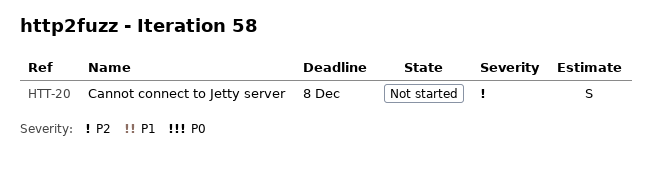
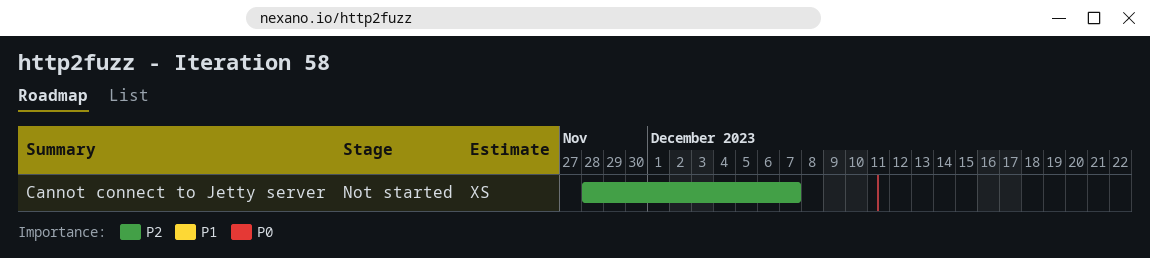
Cannot connect to Jetty server, estimate: S -> XS
Cannot connect to Jetty server, due: Dec 8 -> Dec 7

